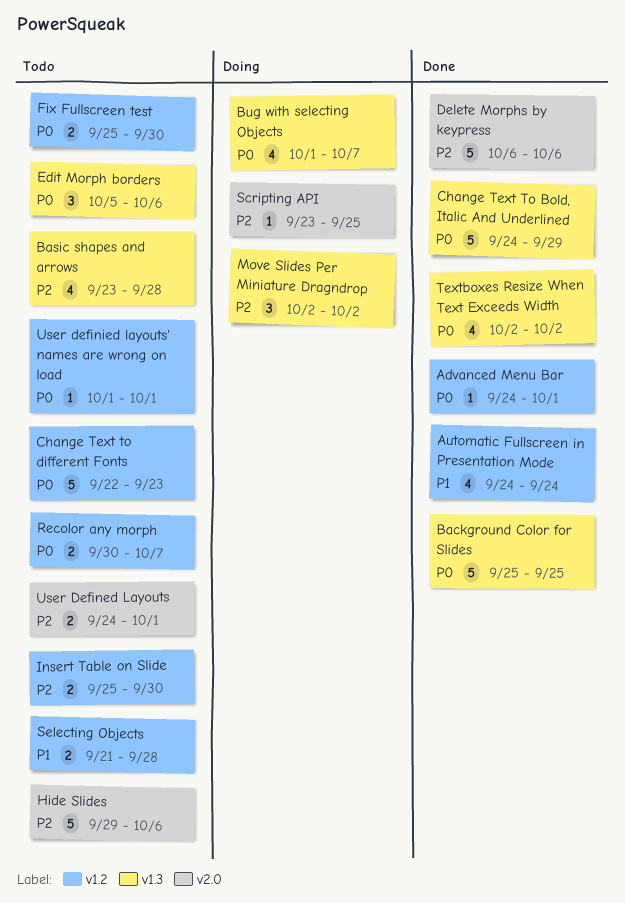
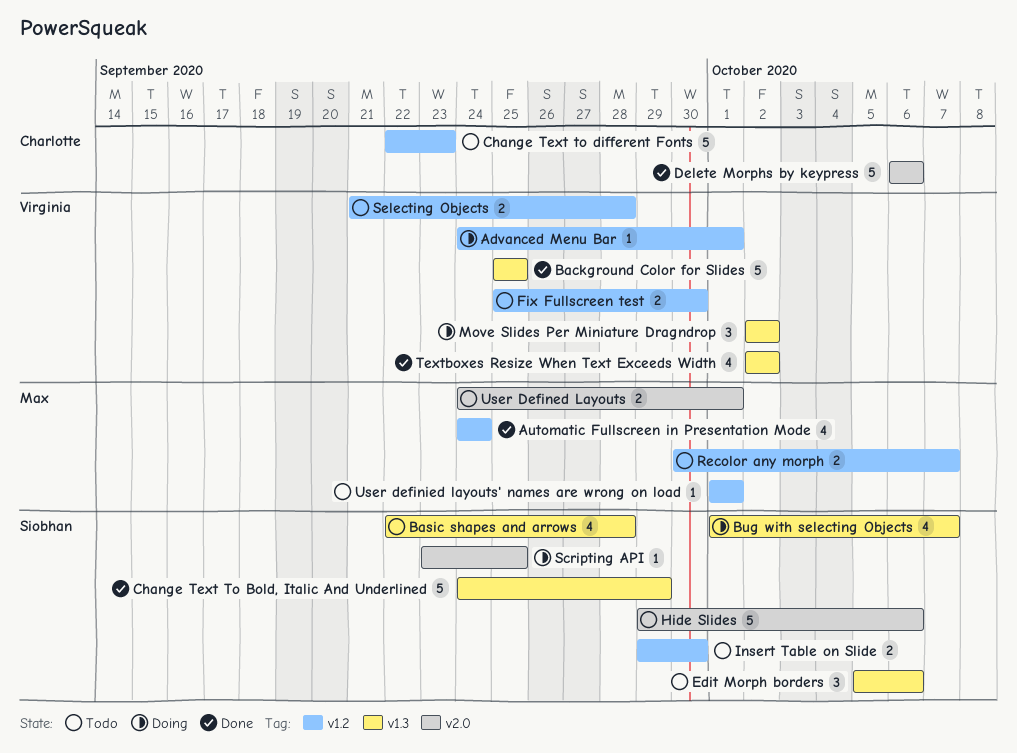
Advanced Menu Bar, status: Done -> Doing
Basic shapes and arrows, start: Sep 23 -> Sep 22
Insert Table on Slide, start: Sep 25 -> Sep 29

